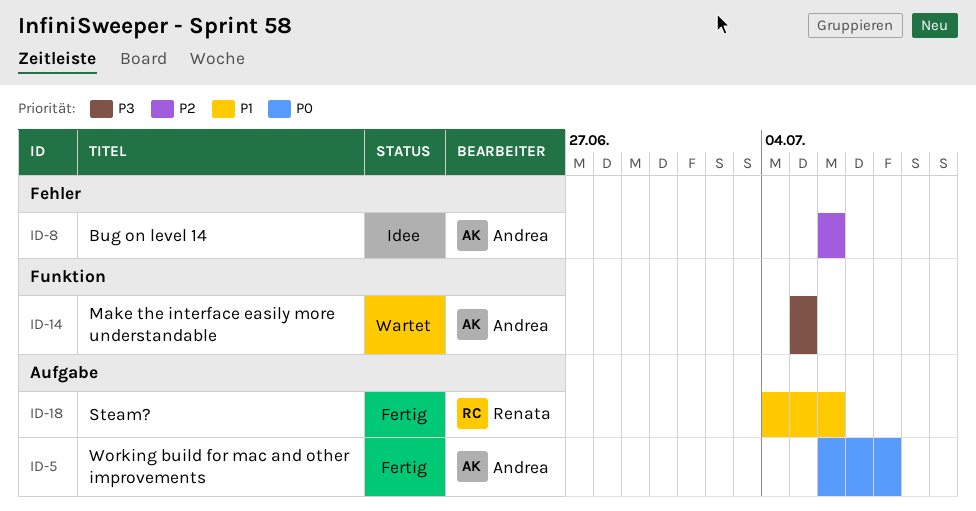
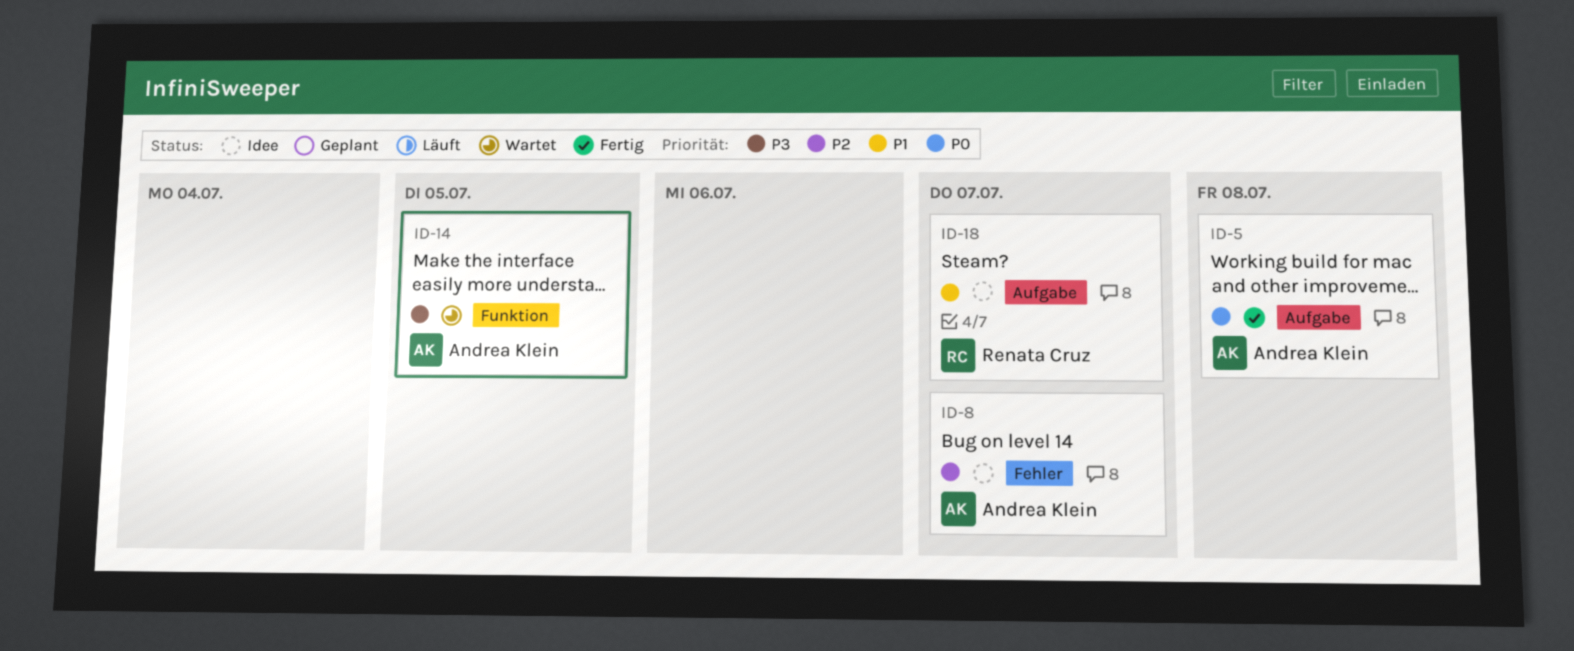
ID-8, due: Jul 6 -> Jul 7
ID-18, status: Fertig -> Idee
ID-18, due: Jul 6 -> Jul 7

